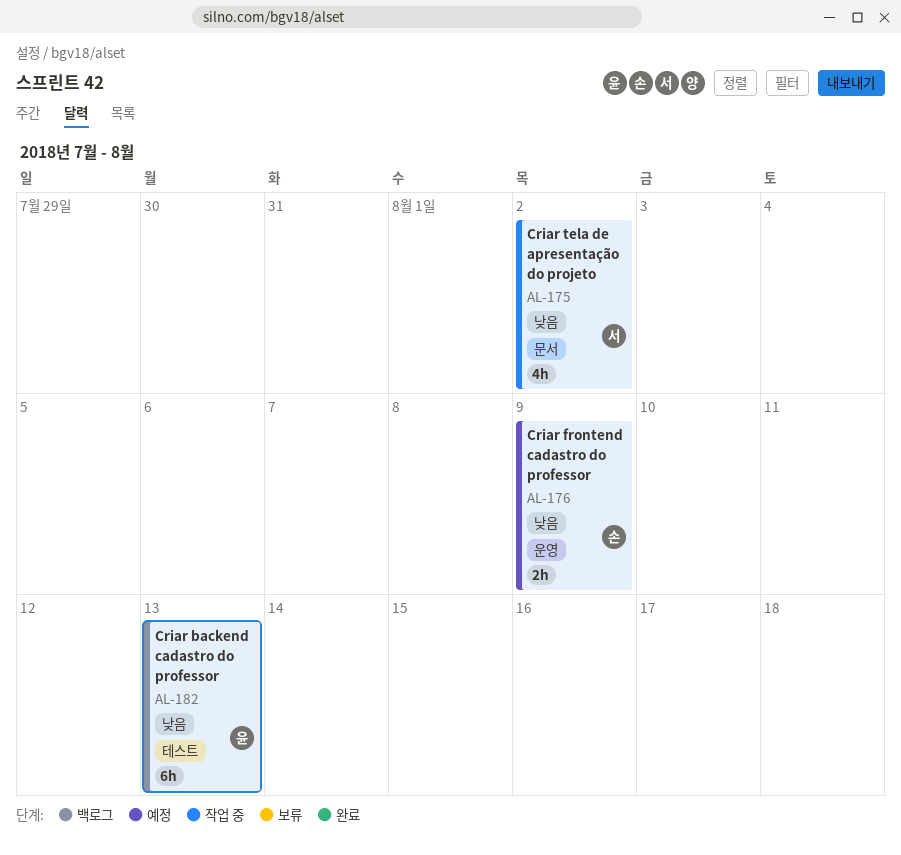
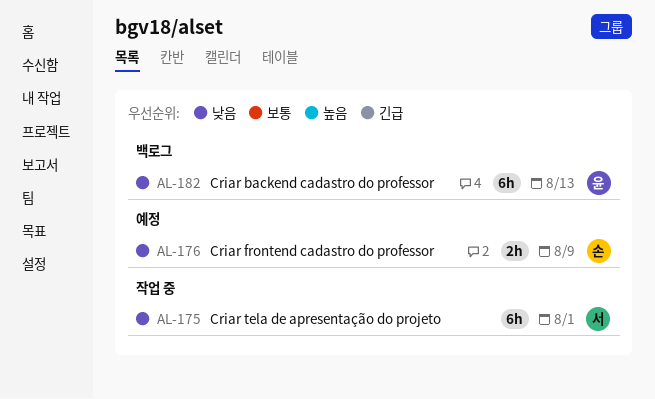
AL-175, estimate: 4h -> 6h
AL-175, due: Aug 2 -> Aug 1

